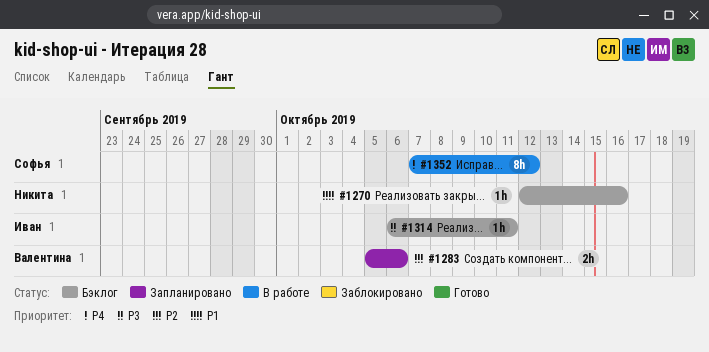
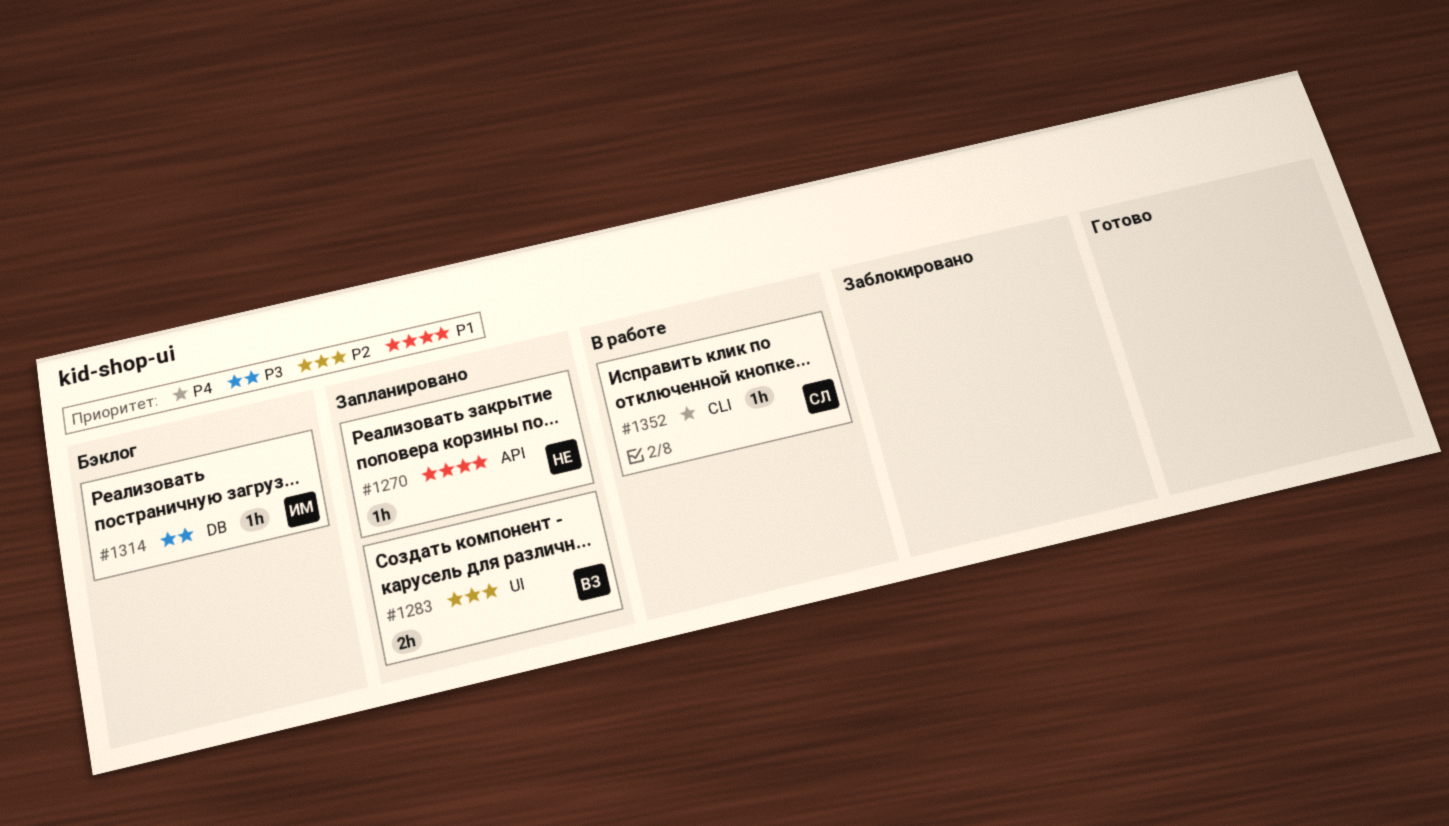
#1270, status: Бэклог -> Запланировано
#1352, estimate: 8h -> 1h

